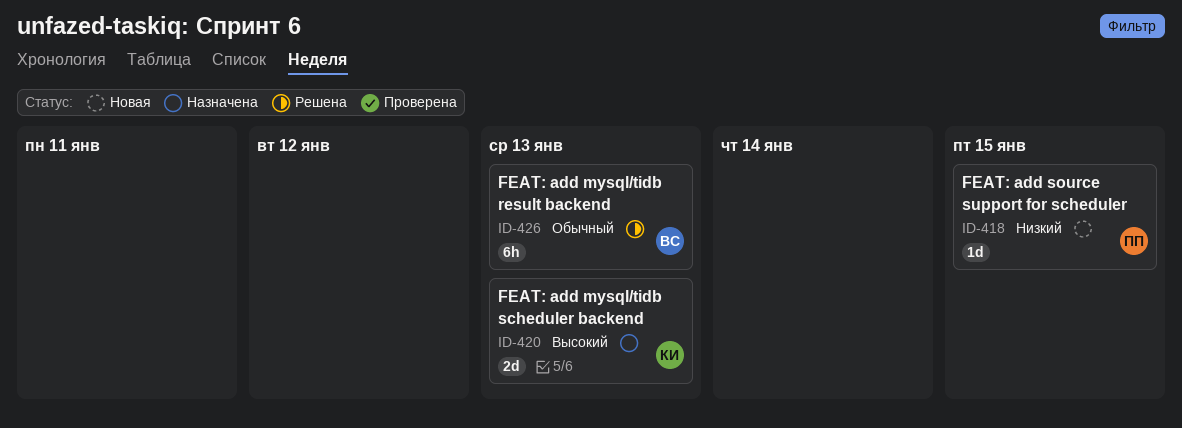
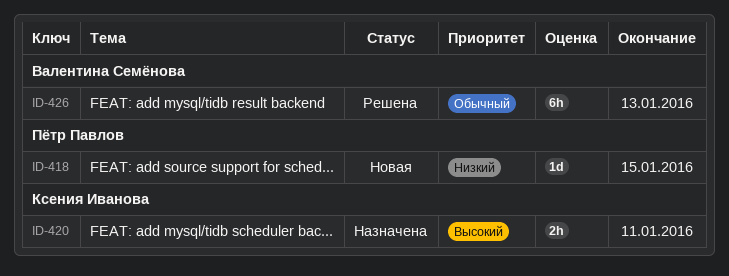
ID-420, estimate: 2d -> 2h
ID-420, due: Jan 13 -> Jan 11

